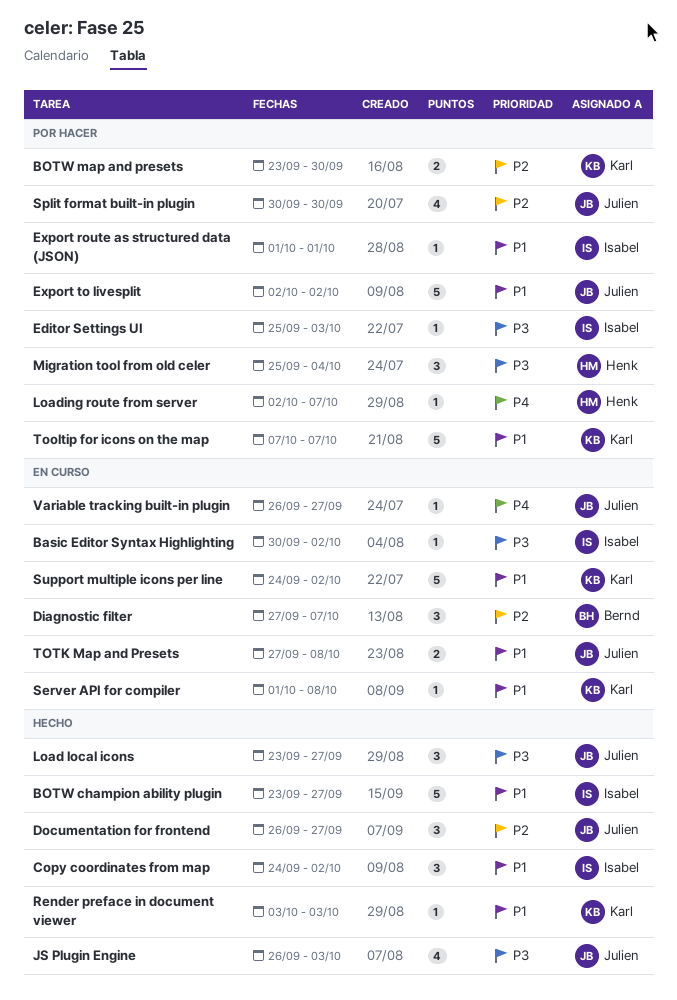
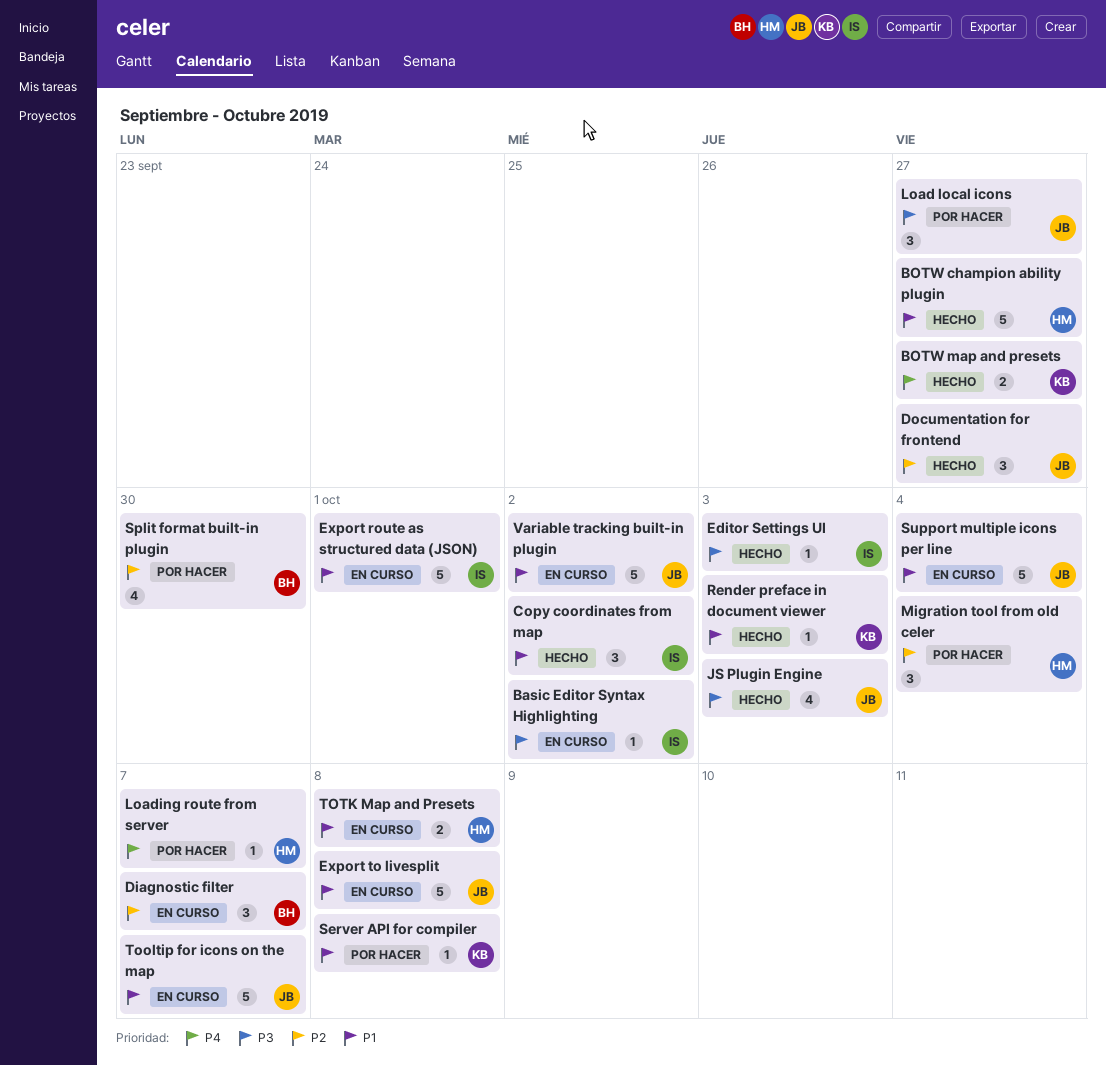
BOTW champion ability plugin, owner: Isabel -> Henk
BOTW map and presets, status: Por hacer -> Hecho
BOTW map and presets, priority: P2 -> P4
BOTW map and presets, due: Sep 30 -> Sep 27
Editor Settings UI, status: Por hacer -> Hecho
Export route as structured data (JSON), status: Por hacer -> En curso
Export route as structured data (JSON), estimate: 1 -> 5
Export to livesplit, status: Por hacer -> En curso
Export to livesplit, due: Oct 2 -> Oct 8
Load local icons, status: Hecho -> Por hacer
Migration tool from old celer, priority: P3 -> P2
Server API for compiler, status: En curso -> Por hacer
Split format built-in plugin, owner: Julien -> Bernd
Support multiple icons per line, owner: Karl -> Julien
Support multiple icons per line, due: Oct 2 -> Oct 4
Tooltip for icons on the map, status: Por hacer -> En curso
Tooltip for icons on the map, owner: Karl -> Julien
TOTK Map and Presets, owner: Julien -> Henk
Variable tracking built-in plugin, priority: P4 -> P1
Variable tracking built-in plugin, estimate: 1 -> 5
Variable tracking built-in plugin, due: Sep 27 -> Oct 2

